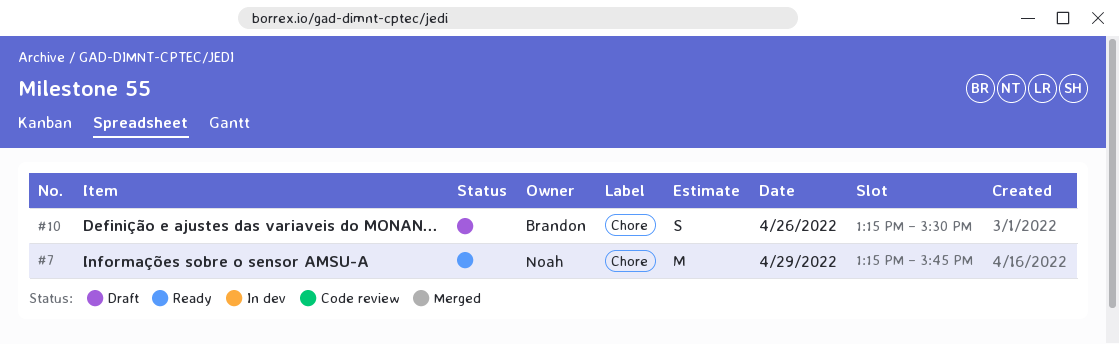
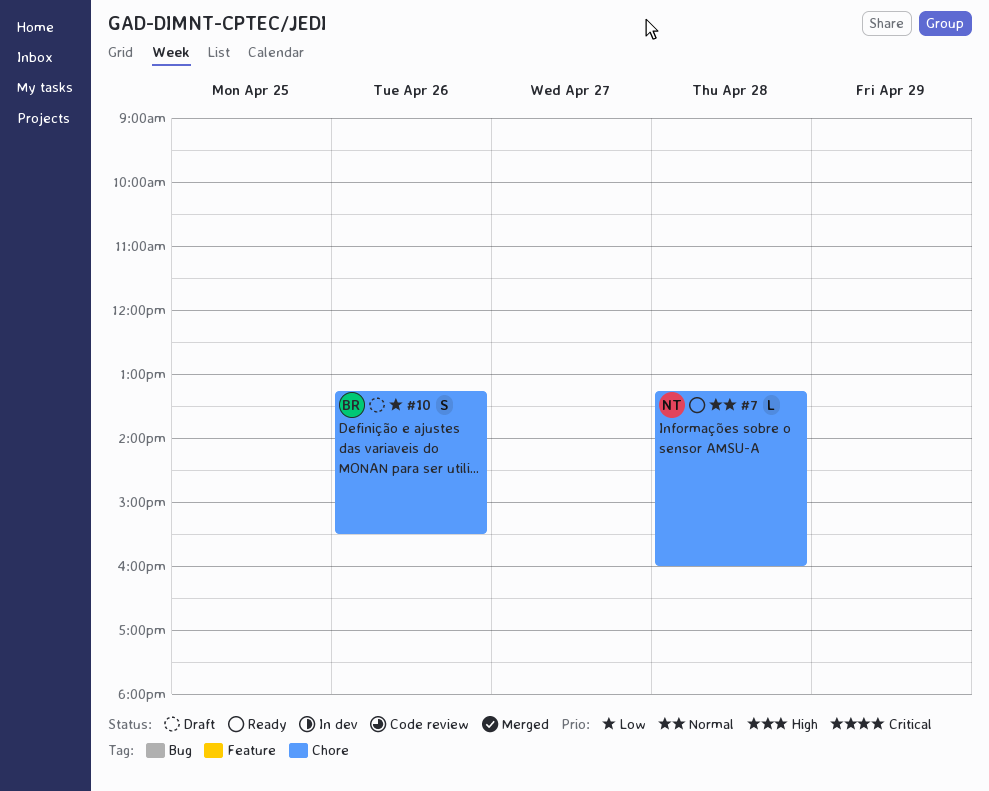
#7, estimate: M -> L
#7, day: Apr 29 -> Apr 28
#7, ends: 15:45 -> 16:00

